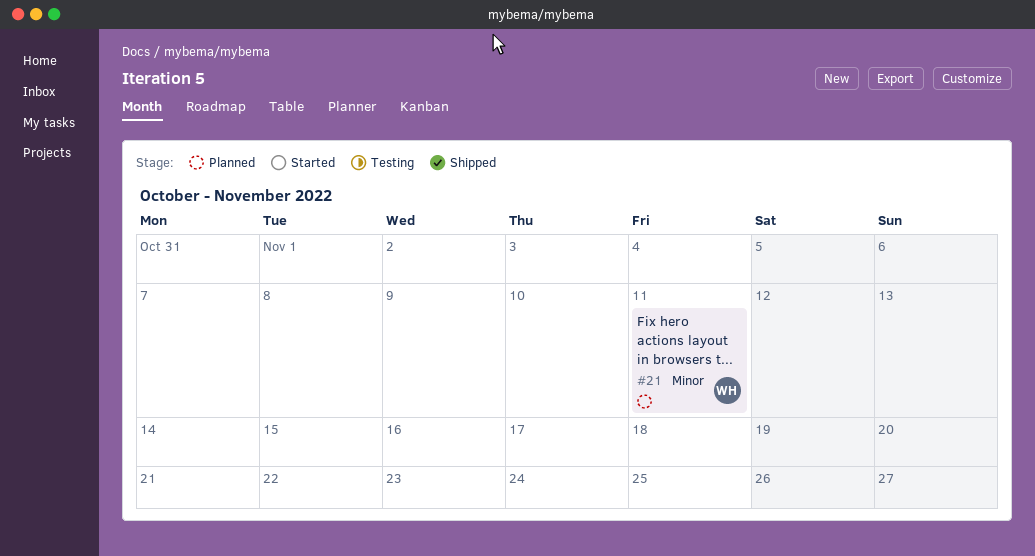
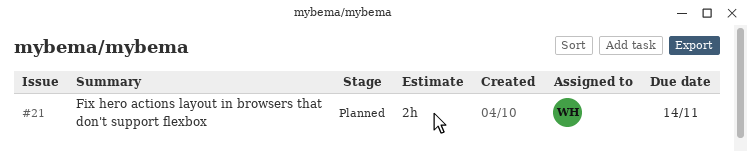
#21, due: Nov 11 -> Nov 14

